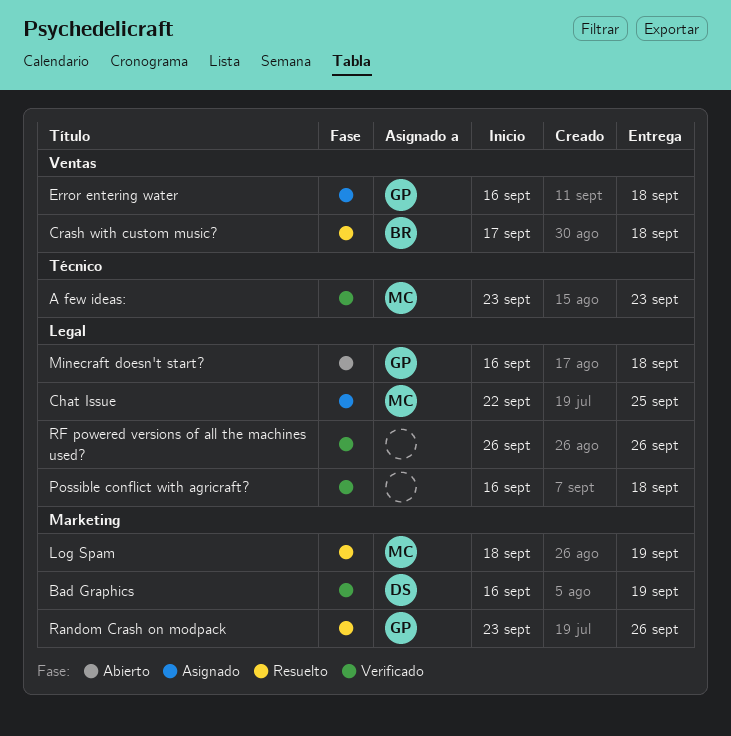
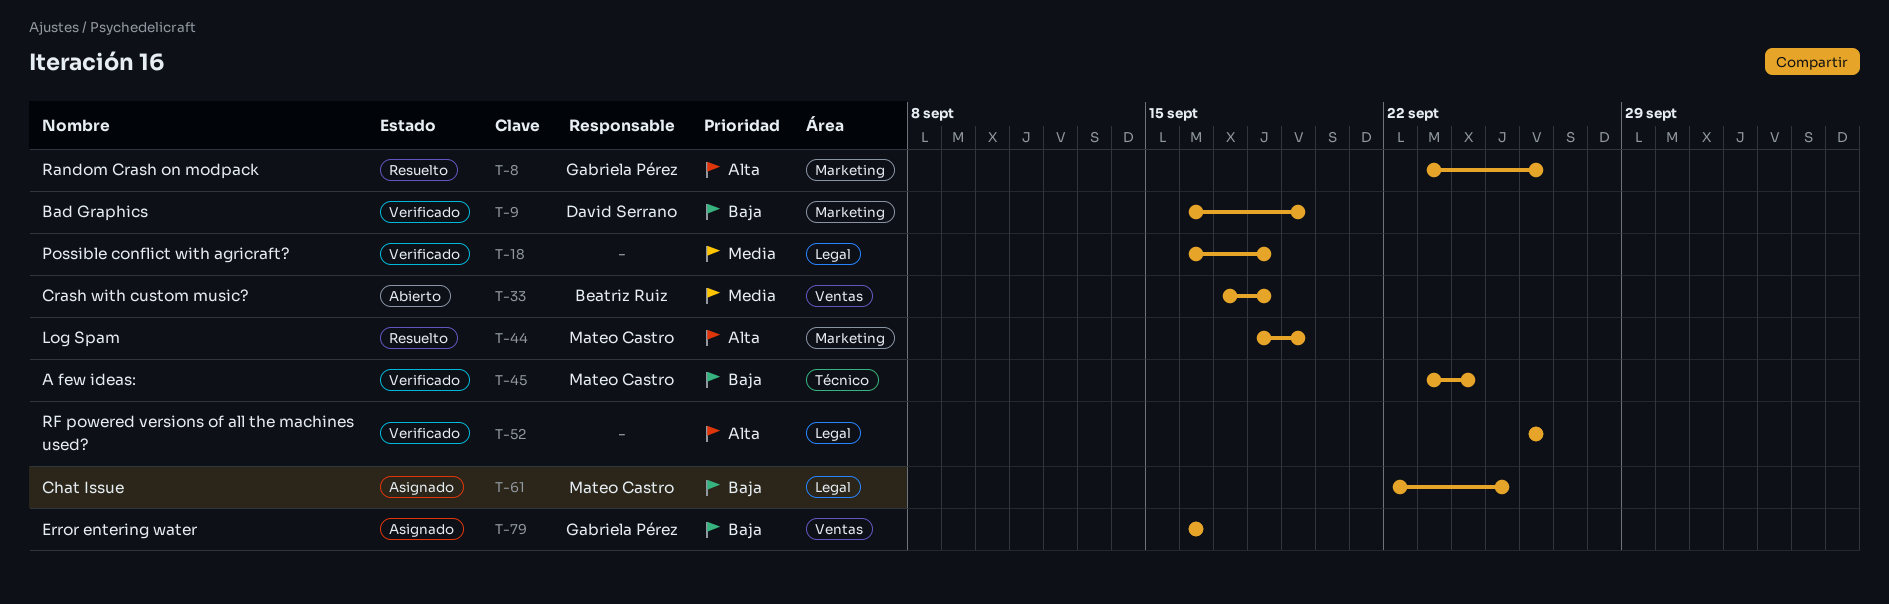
A few ideas:, due: Sep 23 -> Sep 24
Crash with custom music?, status: Resuelto -> Abierto
Error entering water, due: Sep 18 -> Sep 16
Minecraft doesn't start?: present -> none

